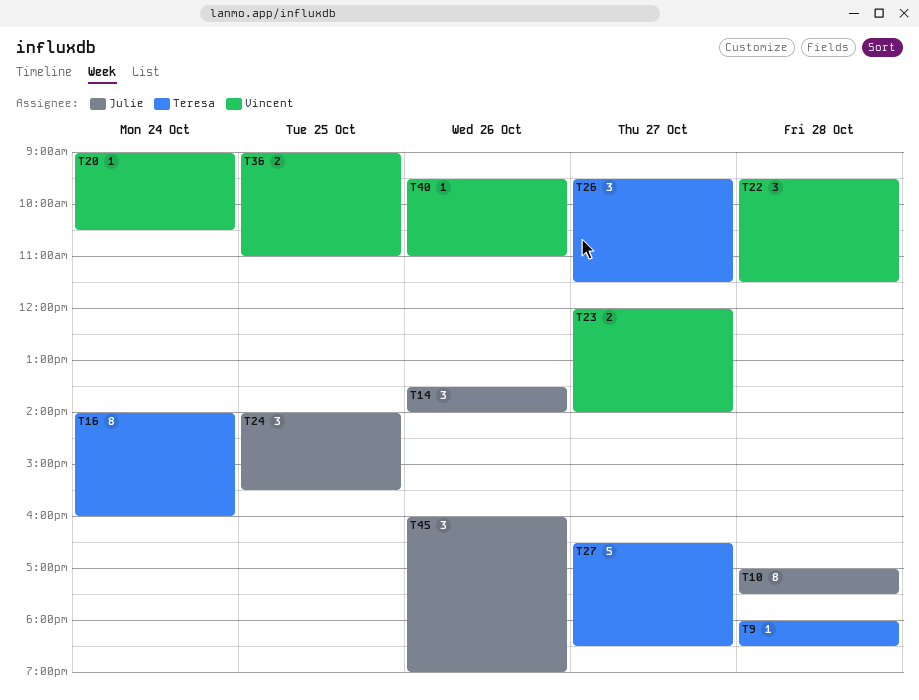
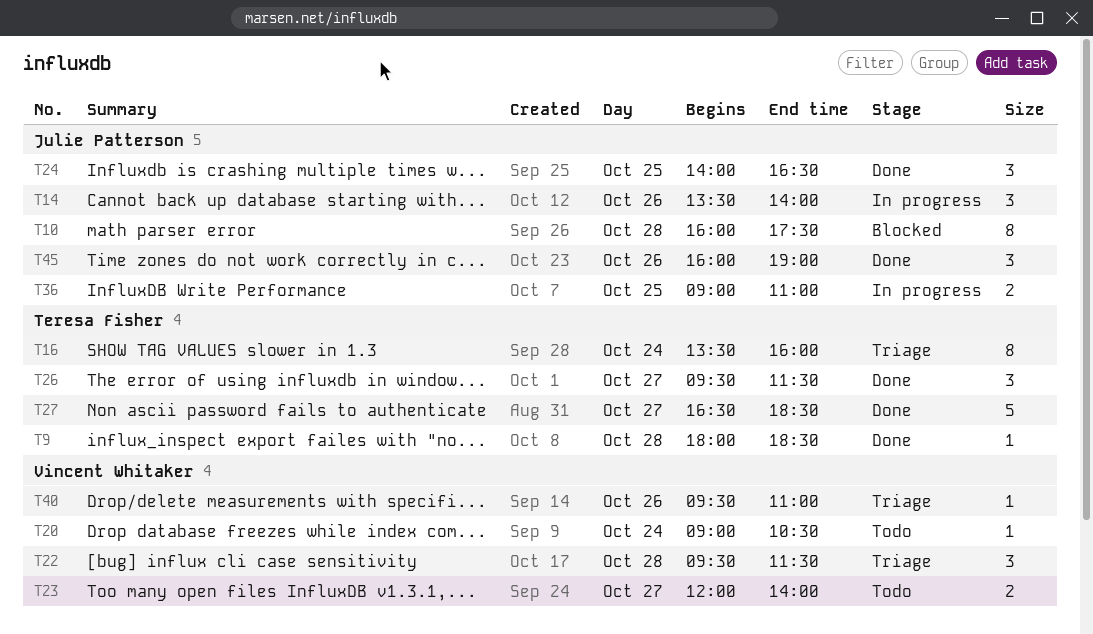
T10, begins: 17:00 -> 16:00
T16, begins: 14:00 -> 13:30
T24, ends: 15:30 -> 16:30
T36, owner: Vincent Whitaker -> Julie Patterson

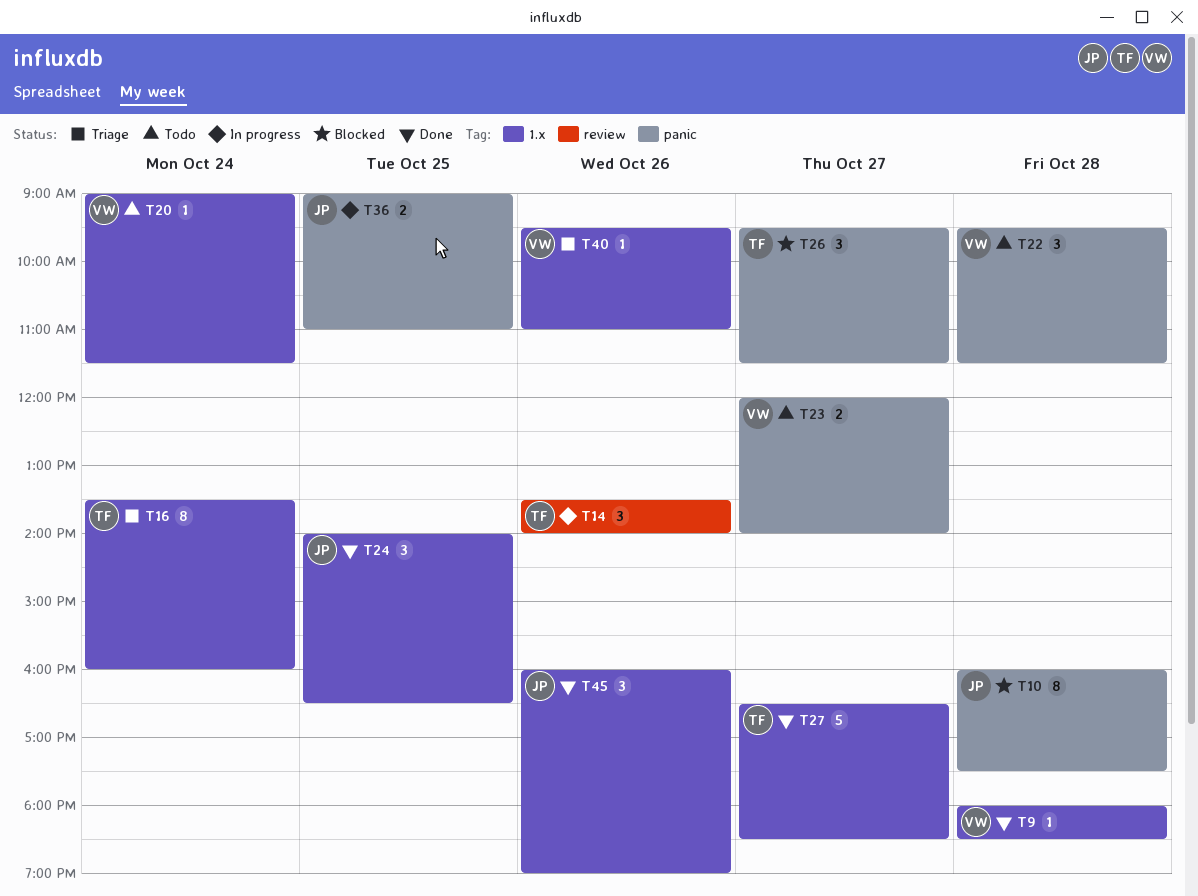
T9, owner: Teresa Fisher -> Vincent Whitaker
T14, owner: Julie Patterson -> Teresa Fisher
T20, ends: 10:30 -> 11:30
T22, status: Triage -> Todo
T26, status: Done -> Blocked

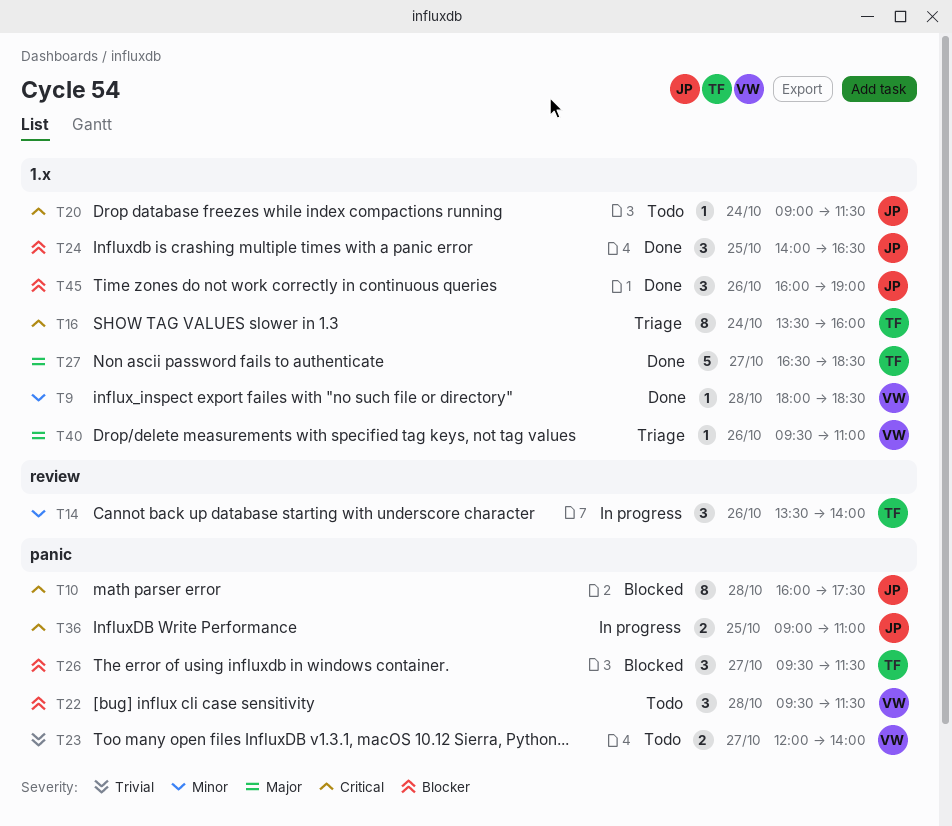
T20, owner: VW -> JP

